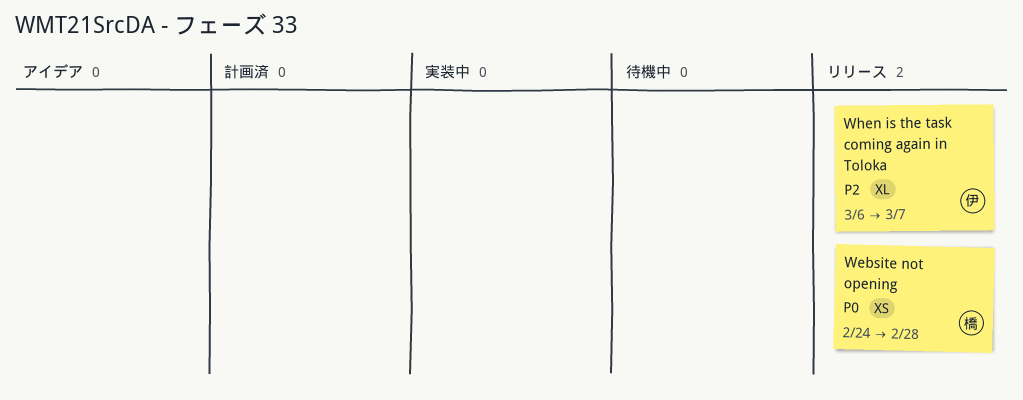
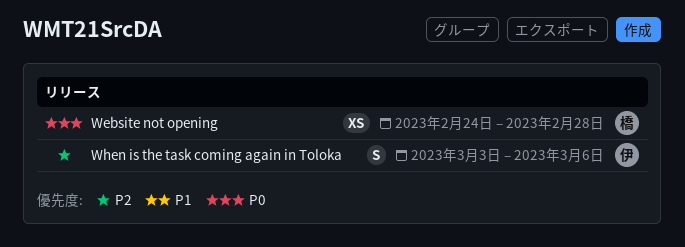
When is the task coming again in Toloka, estimate: XL -> S
When is the task coming again in Toloka, start: Mar 6 -> Mar 3
When is the task coming again in Toloka, due: Mar 7 -> Mar 6

